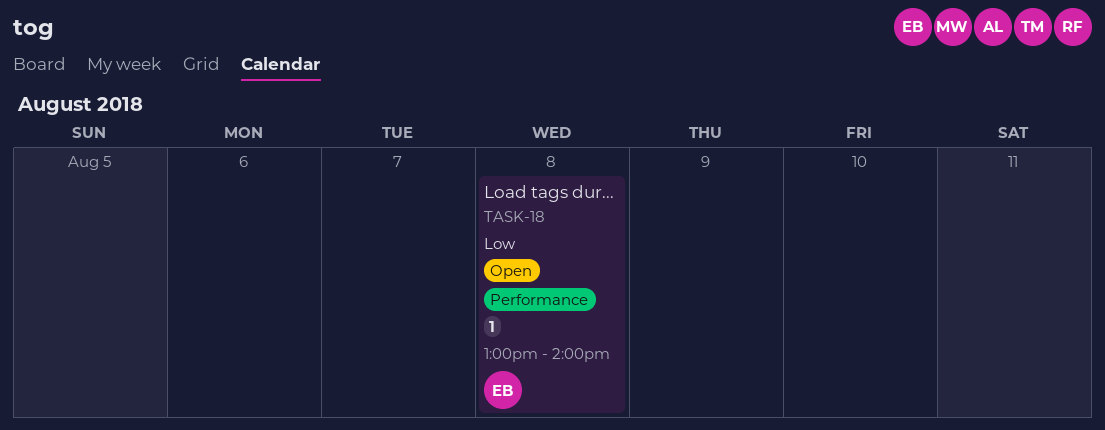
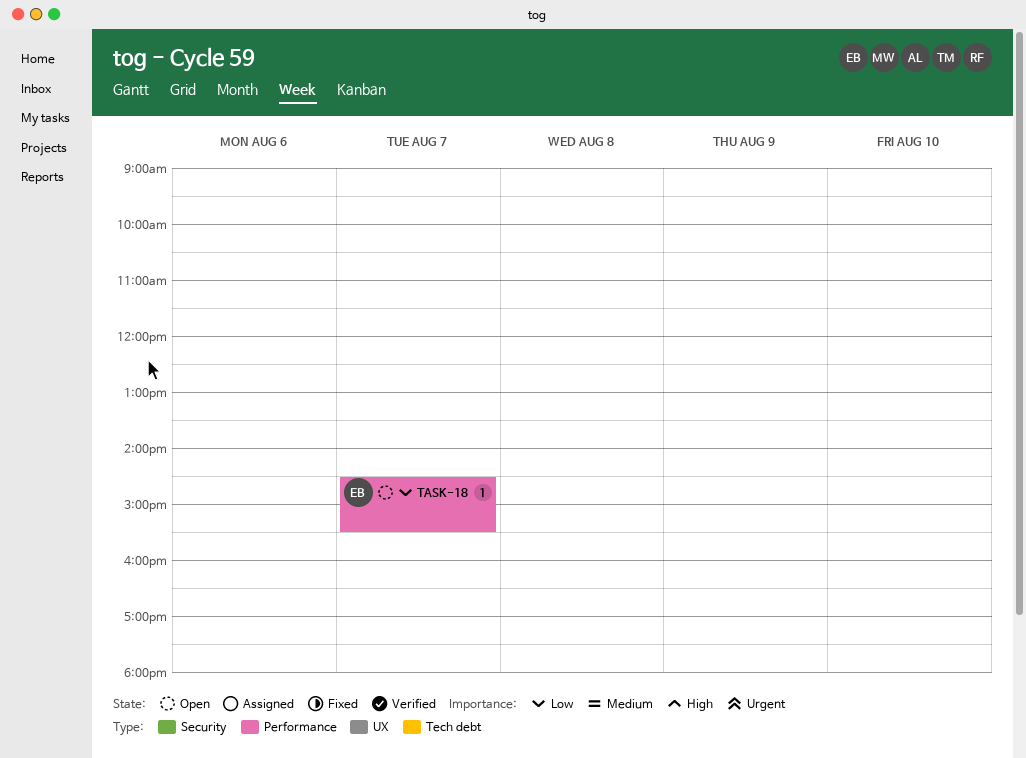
TASK-18, day: Aug 8 -> Aug 7
TASK-18, begins: 13:00 -> 14:30
TASK-18, ends: 14:00 -> 15:30

